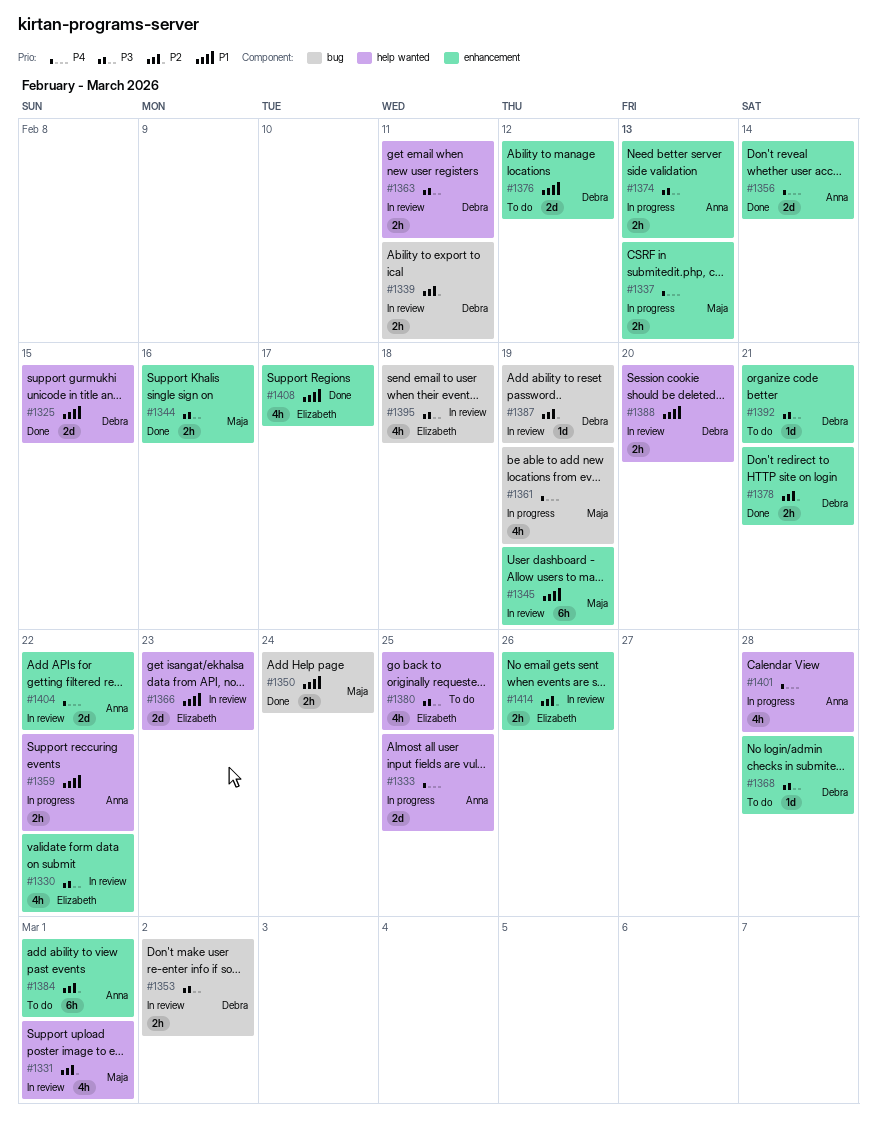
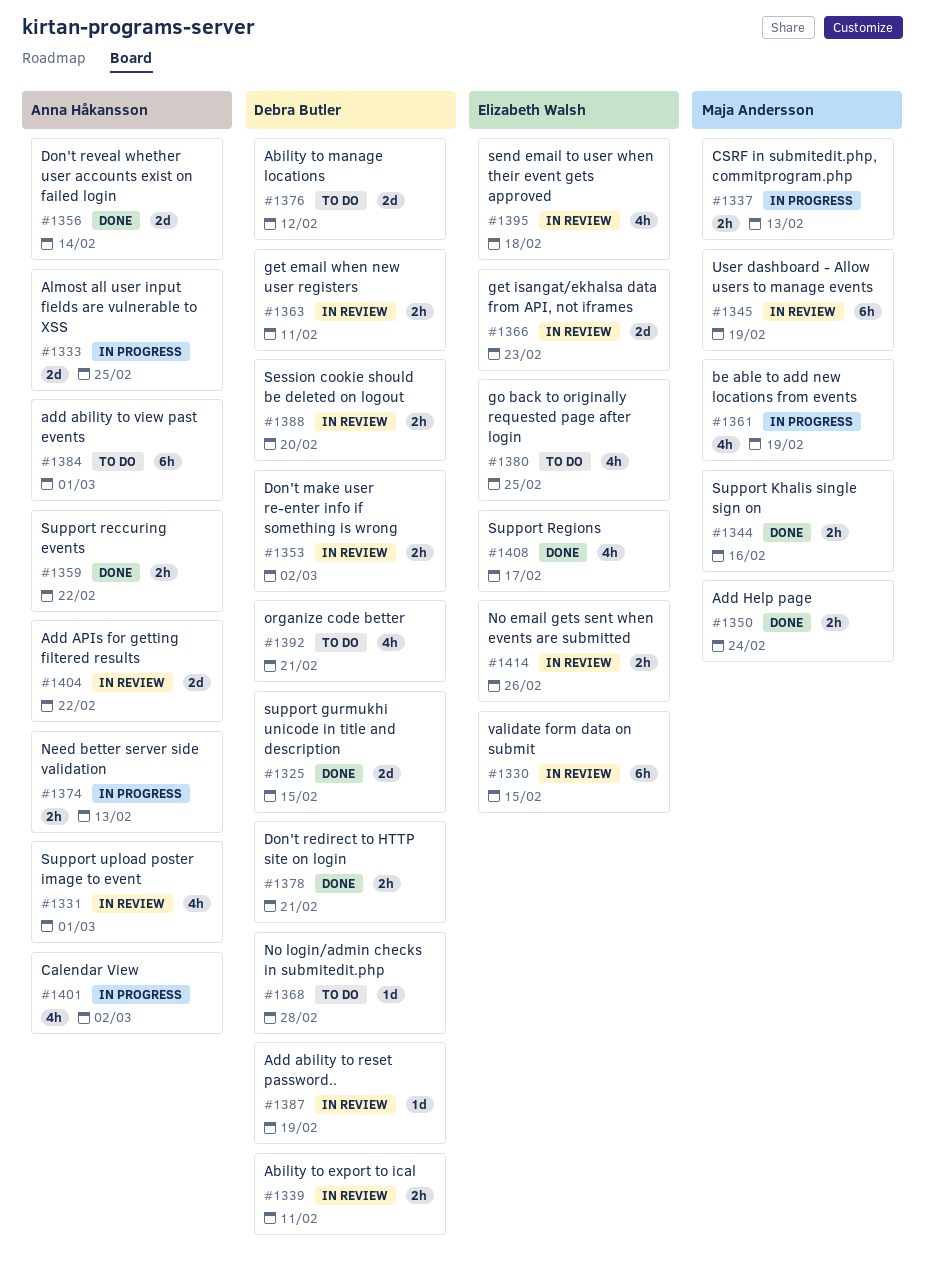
#1330, estimate: 4h -> 6h
#1330, due: Feb 22 -> Feb 15
#1331, owner: Maja Andersson -> Anna Håkansson
#1359, status: In progress -> Done
#1392, estimate: 1d -> 4h
#1401, due: Feb 28 -> Mar 2

